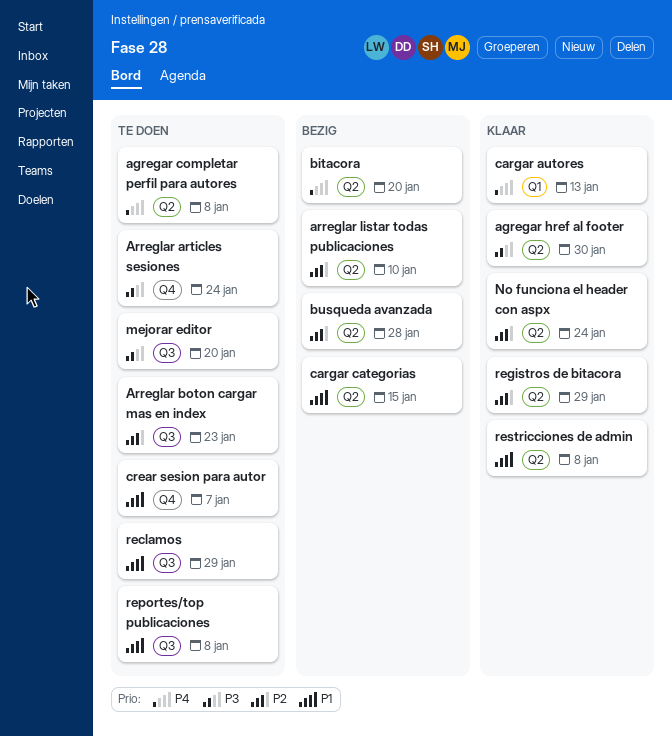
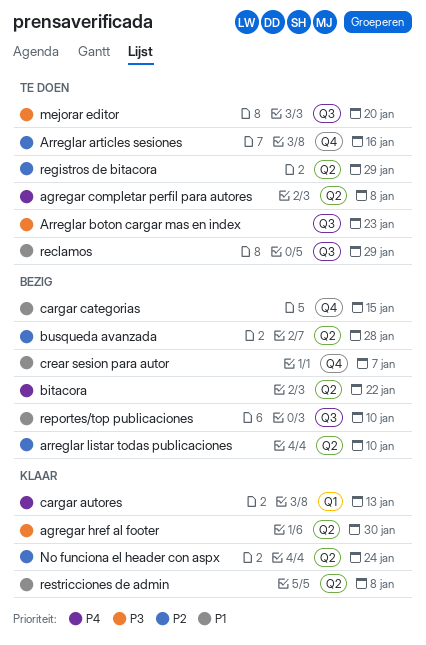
Arreglar articles sesiones, priority: P3 -> P2
Arreglar articles sesiones, due: Jan 24 -> Jan 16
Arreglar boton cargar mas en index, priority: P2 -> P3
bitacora, due: Jan 20 -> Jan 22
cargar categorias, label: Q2 -> Q4
crear sesion para autor, status: Te doen -> Bezig
registros de bitacora, status: Klaar -> Te doen
reportes/top publicaciones, status: Te doen -> Bezig
reportes/top publicaciones, due: Jan 8 -> Jan 10

